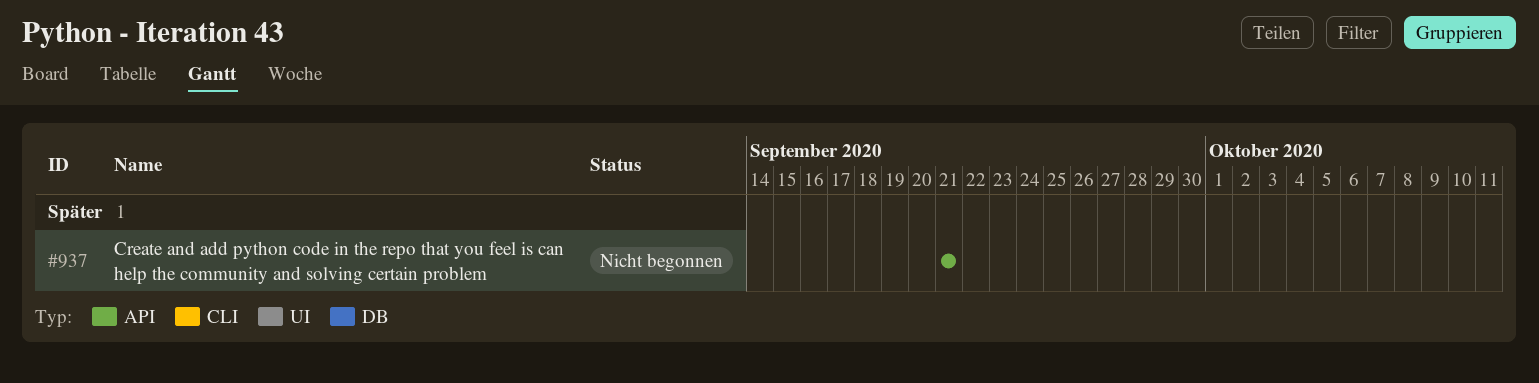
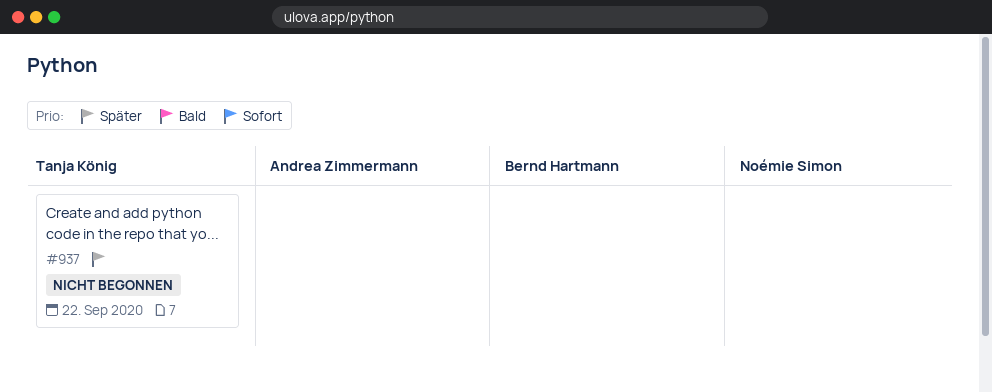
#937, due: Sep 21 -> Sep 22

